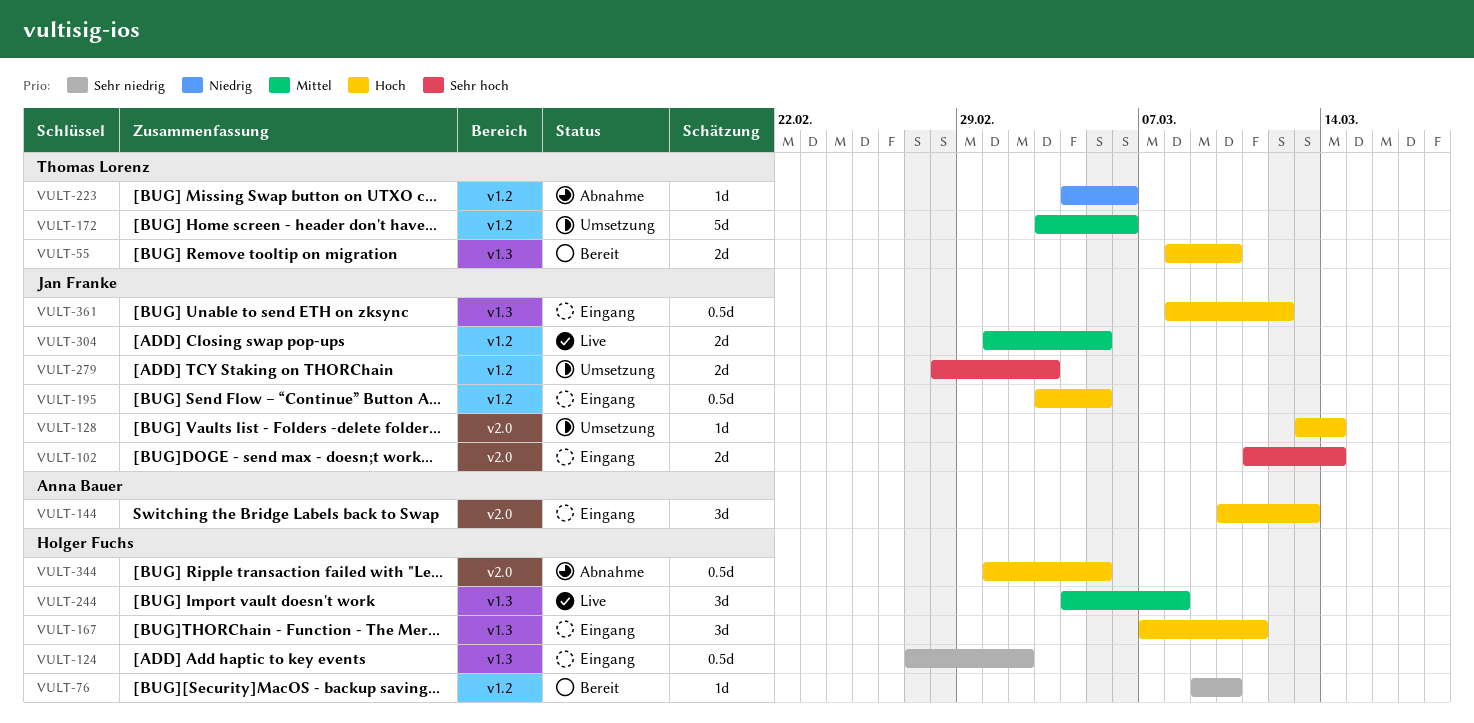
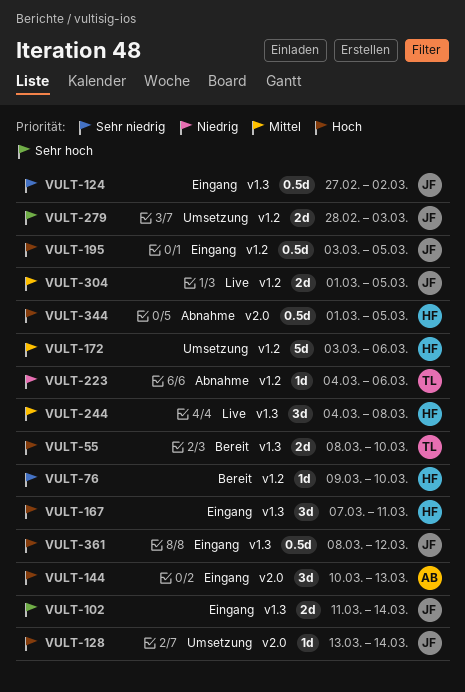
VULT-102, label: v2.0 -> v1.3
VULT-124, owner: Holger Fuchs -> Jan Franke
VULT-172, owner: Thomas Lorenz -> Holger Fuchs

